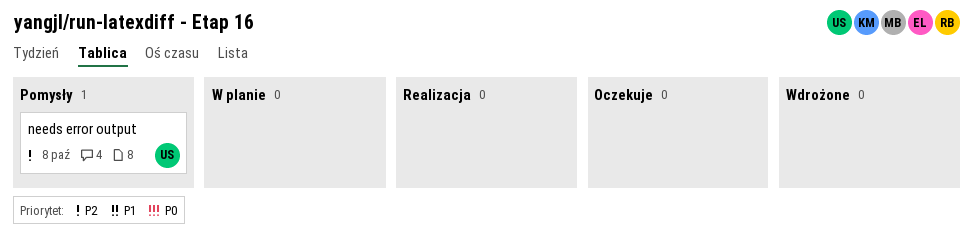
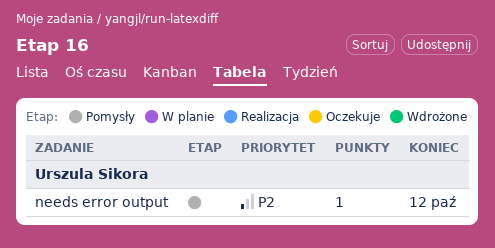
needs error output, due: Oct 8 -> Oct 12

